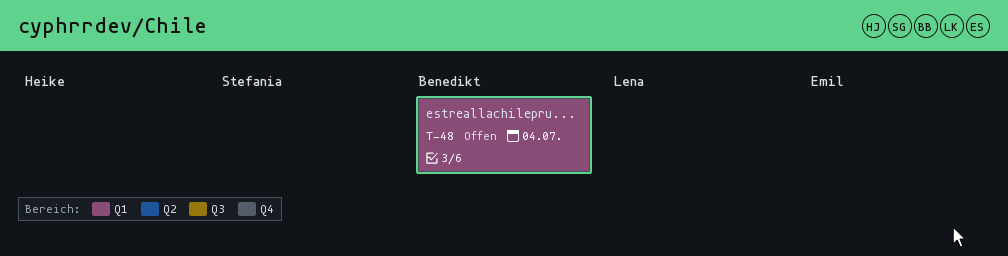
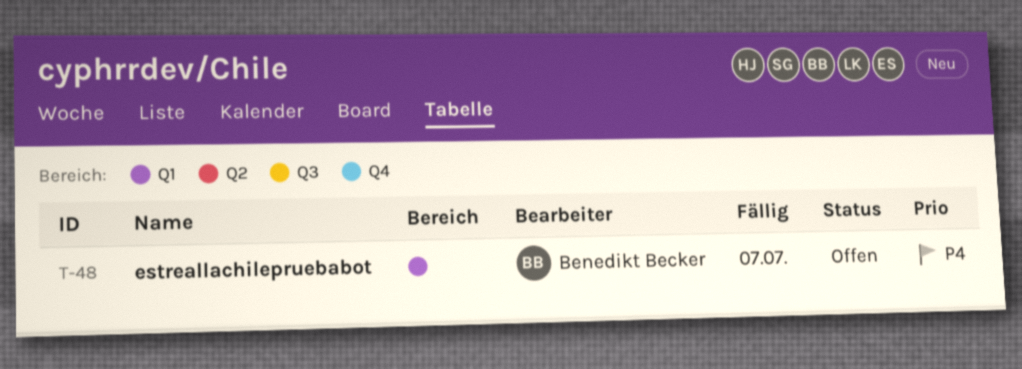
T-48, due: Jul 4 -> Jul 7

